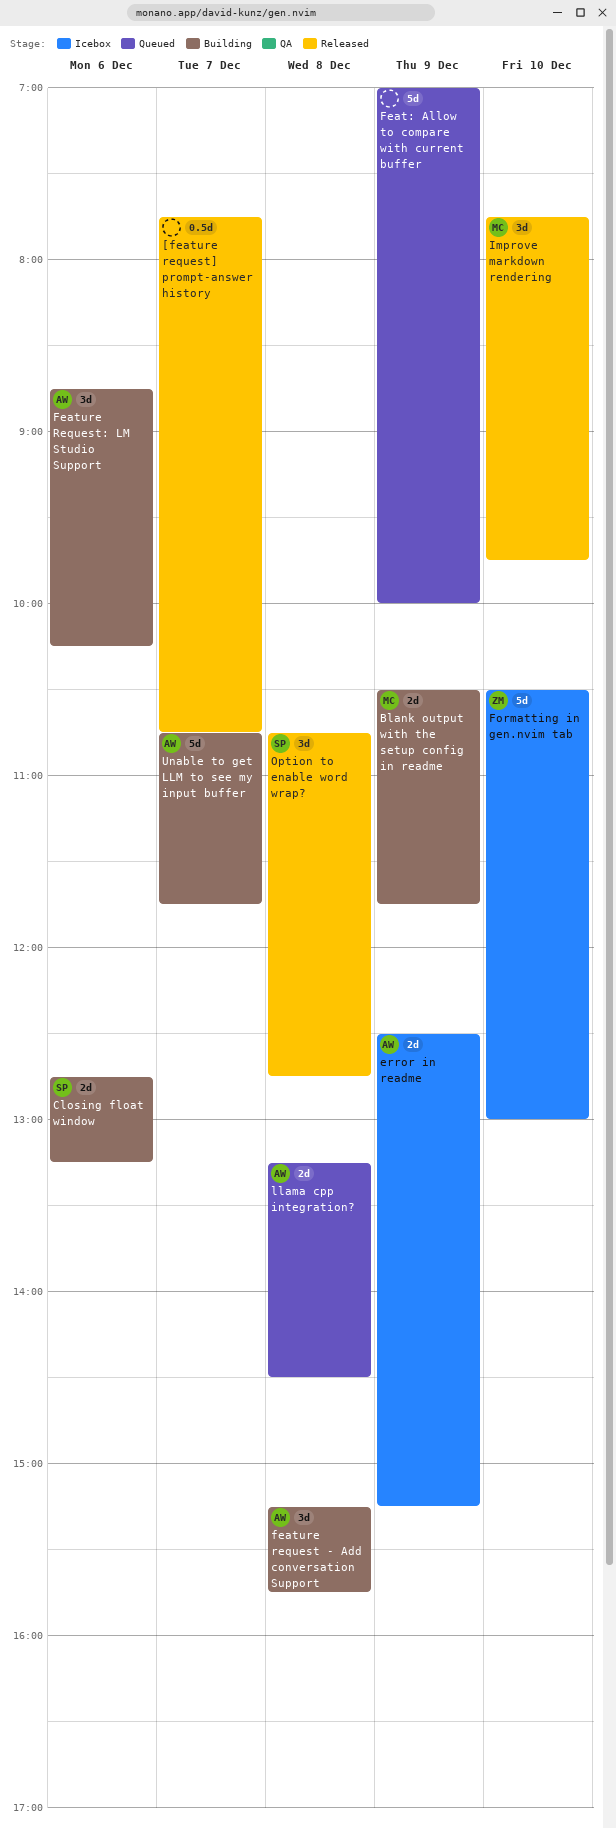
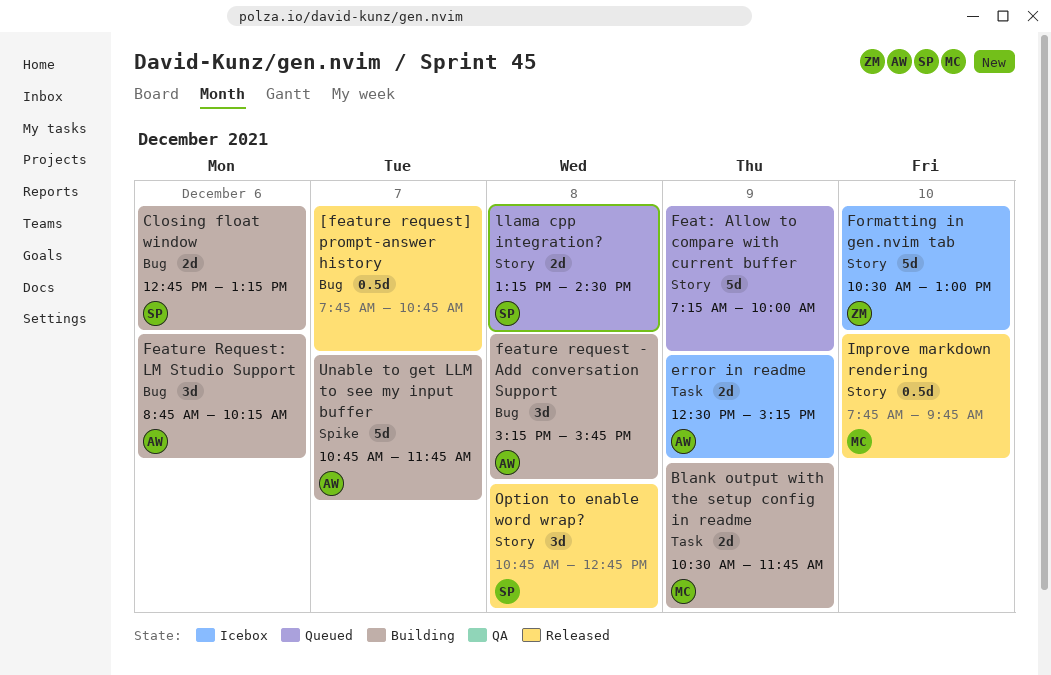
Feat: Allow to compare with current buffer, begins: 07:00 -> 07:15
Improve markdown rendering, estimate: 3d -> 0.5d
llama cpp integration?, owner: AW -> SP

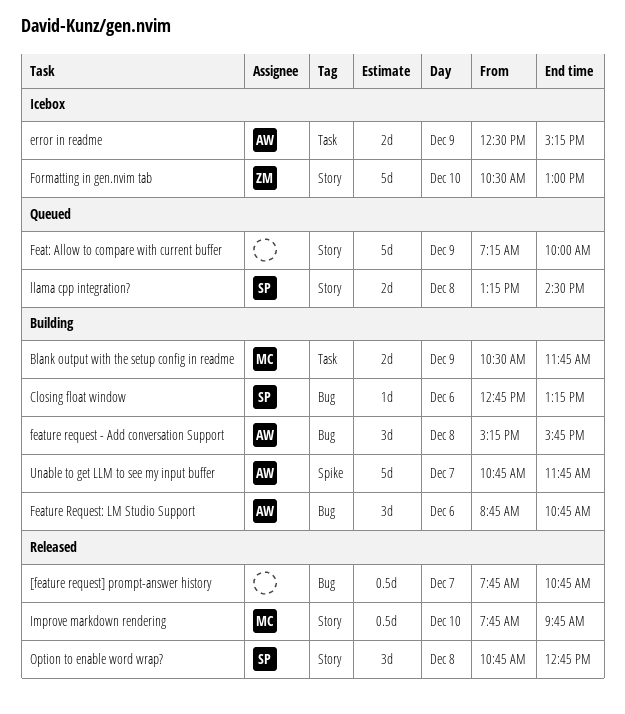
Closing float window, estimate: 2d -> 1d
Feature Request: LM Studio Support, ends: 10:15 -> 10:45

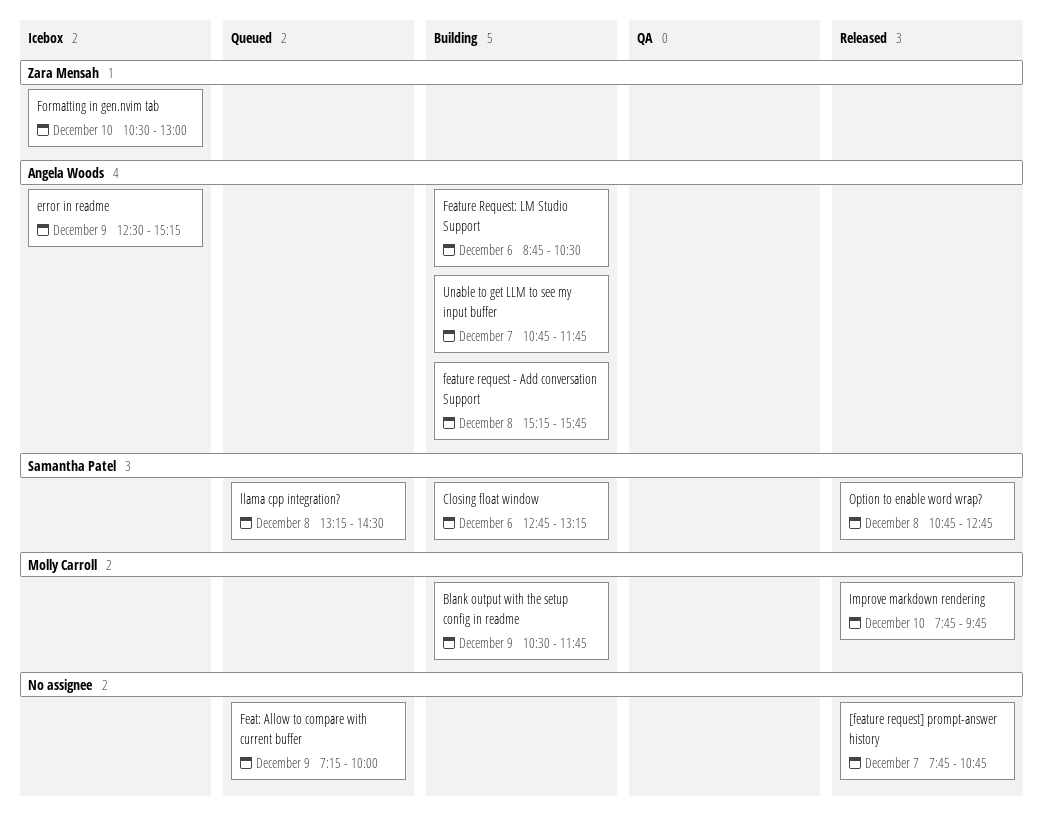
Feature Request: LM Studio Support, ends: 10:45 -> 10:30

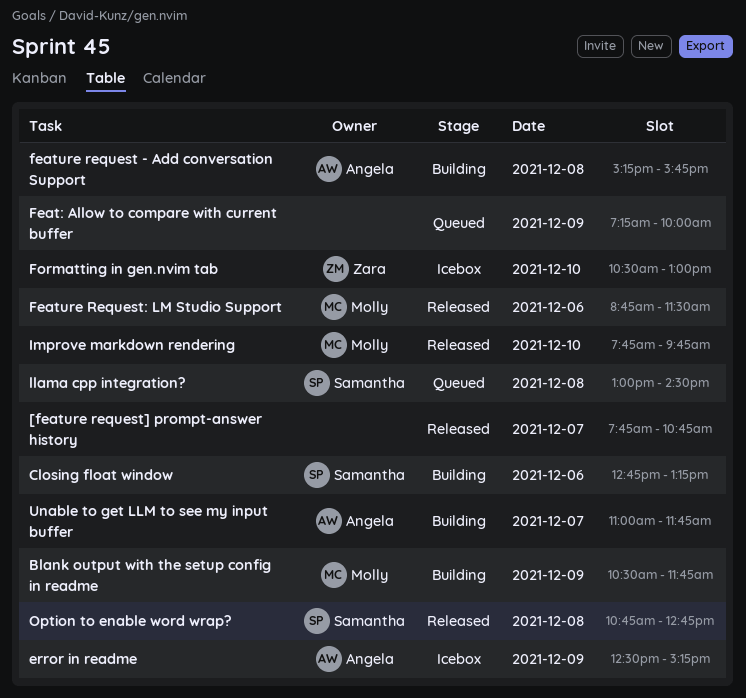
Feature Request: LM Studio Support, status: Building -> Released
Feature Request: LM Studio Support, owner: Angela Woods -> Molly Carroll
Feature Request: LM Studio Support, ends: 10:30 -> 11:30
llama cpp integration?, begins: 13:15 -> 13:00
Unable to get LLM to see my input buffer, begins: 10:45 -> 11:00

